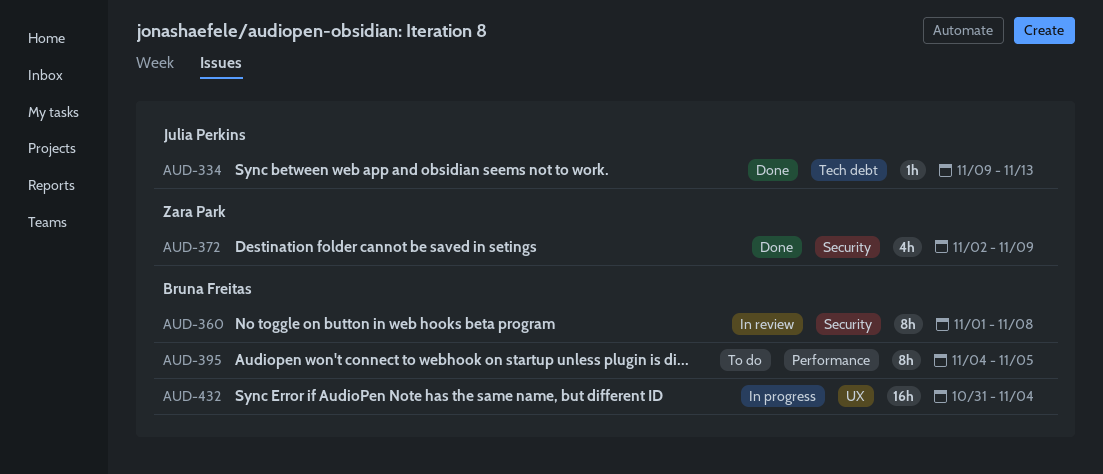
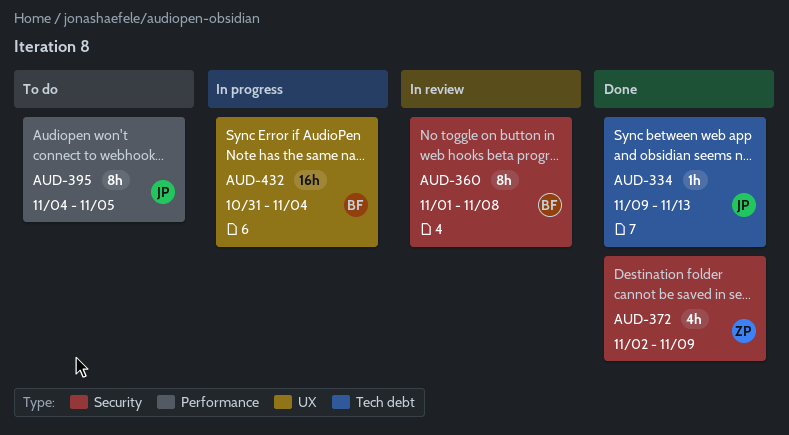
AUD-395, owner: Bruna Freitas -> Julia Perkins

